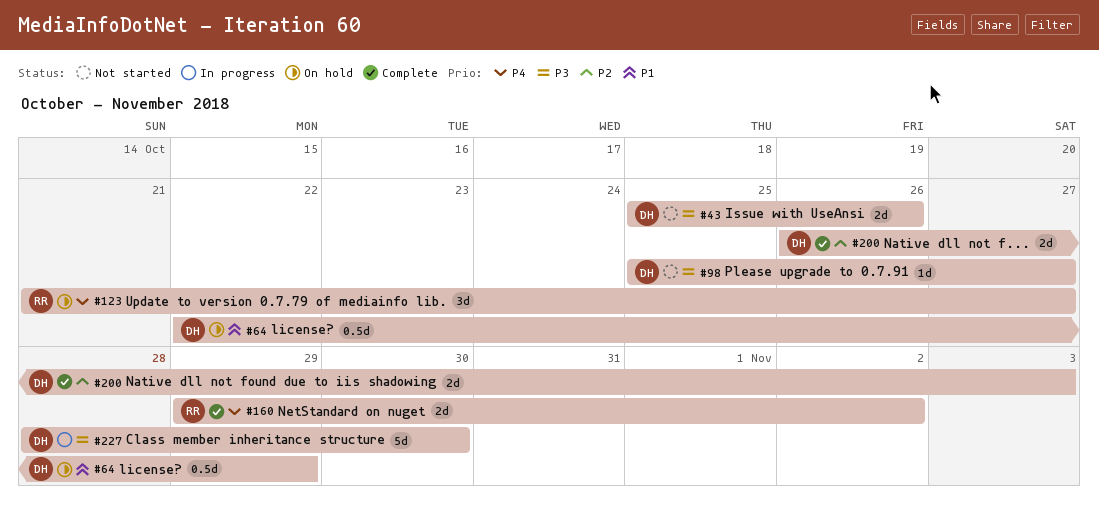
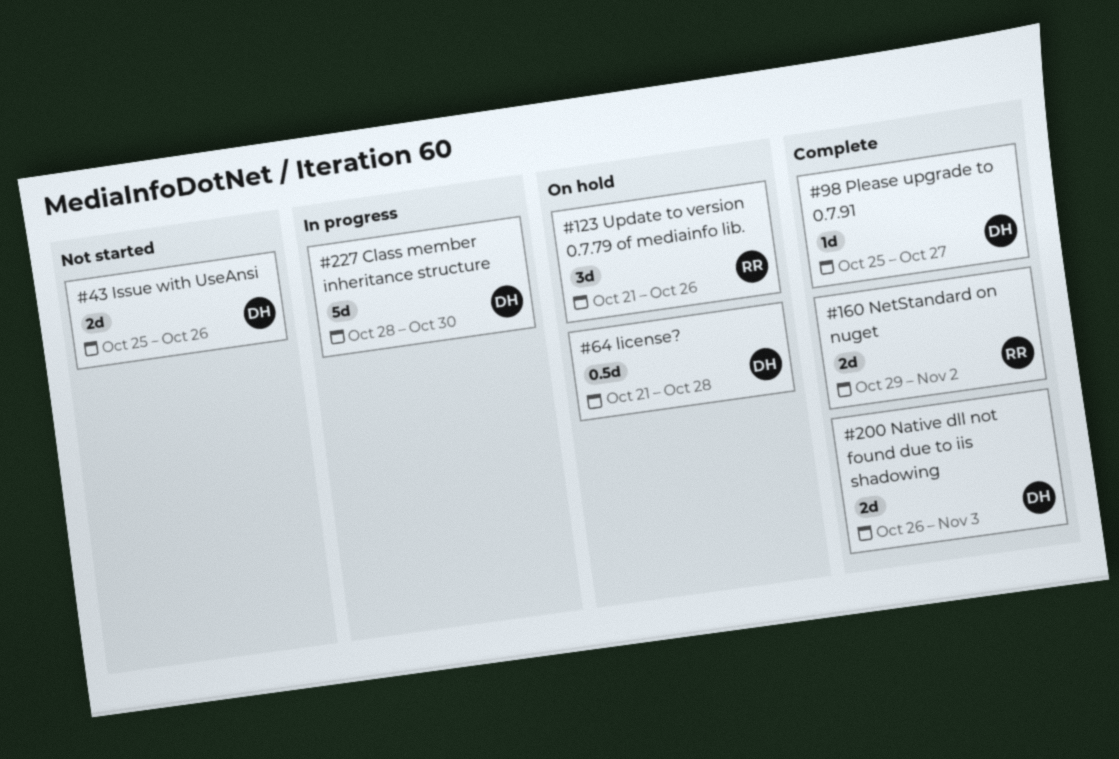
#64, start: Oct 22 -> Oct 21
#64, due: Oct 29 -> Oct 28
#98, status: Not started -> Complete
#123, due: Oct 27 -> Oct 26

